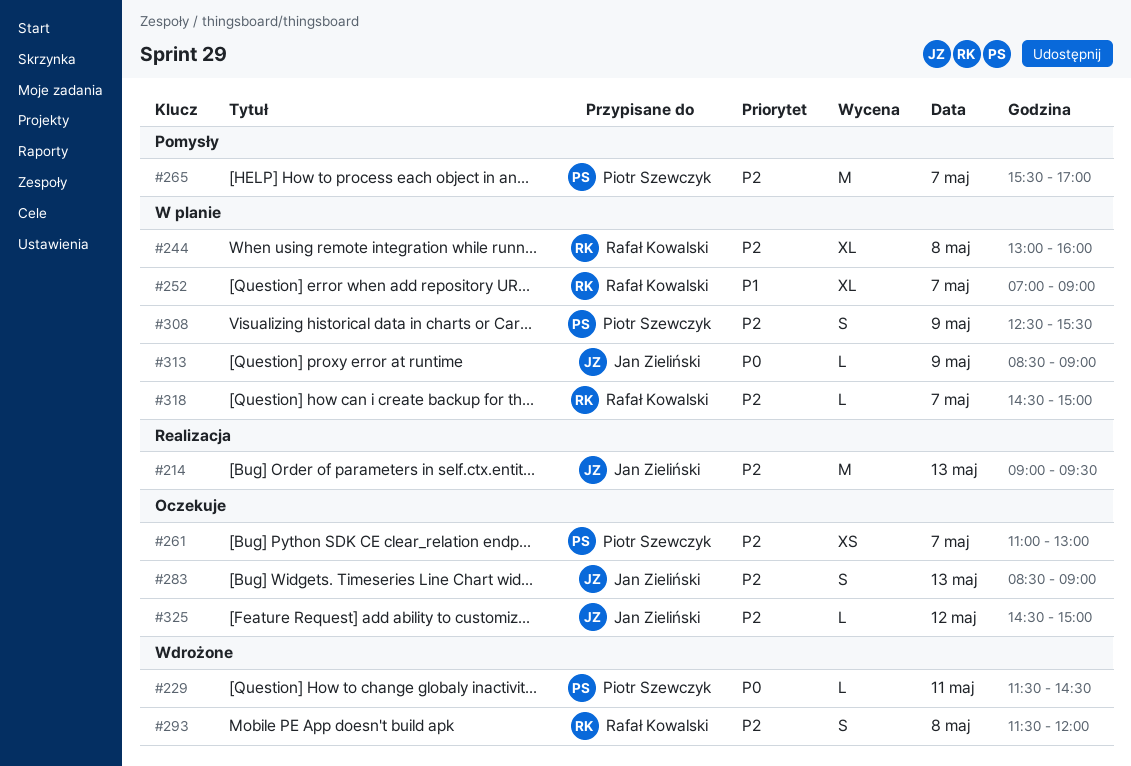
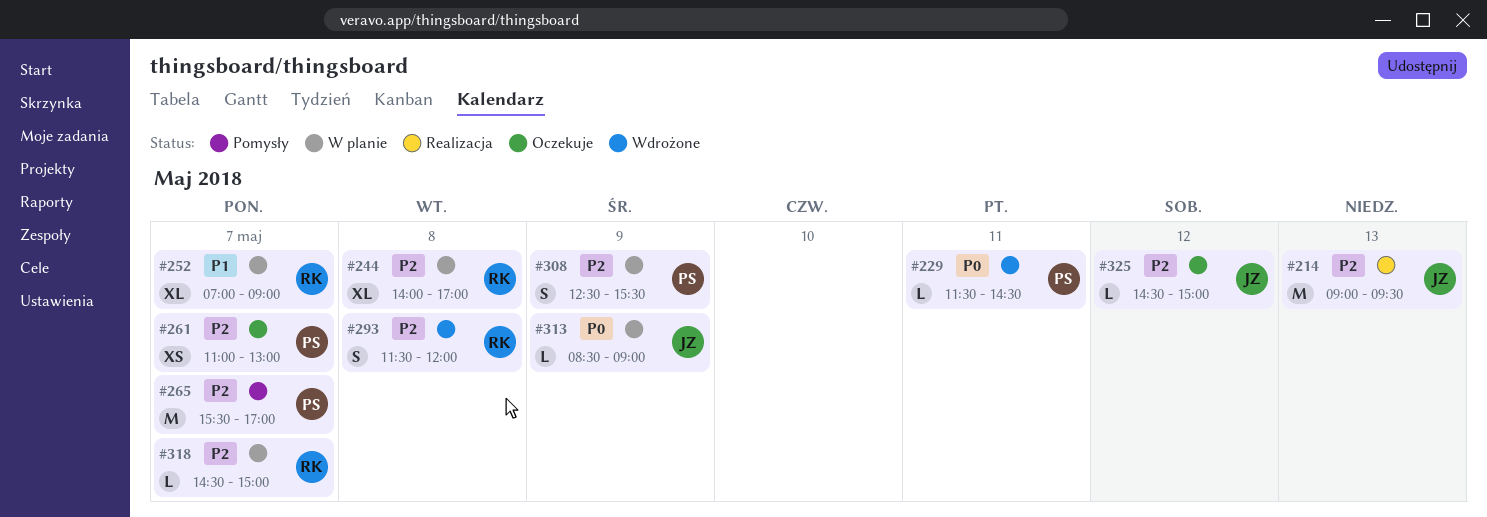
#244, begins: 13:00 -> 14:00
#244, ends: 16:00 -> 17:00
#283: present -> none

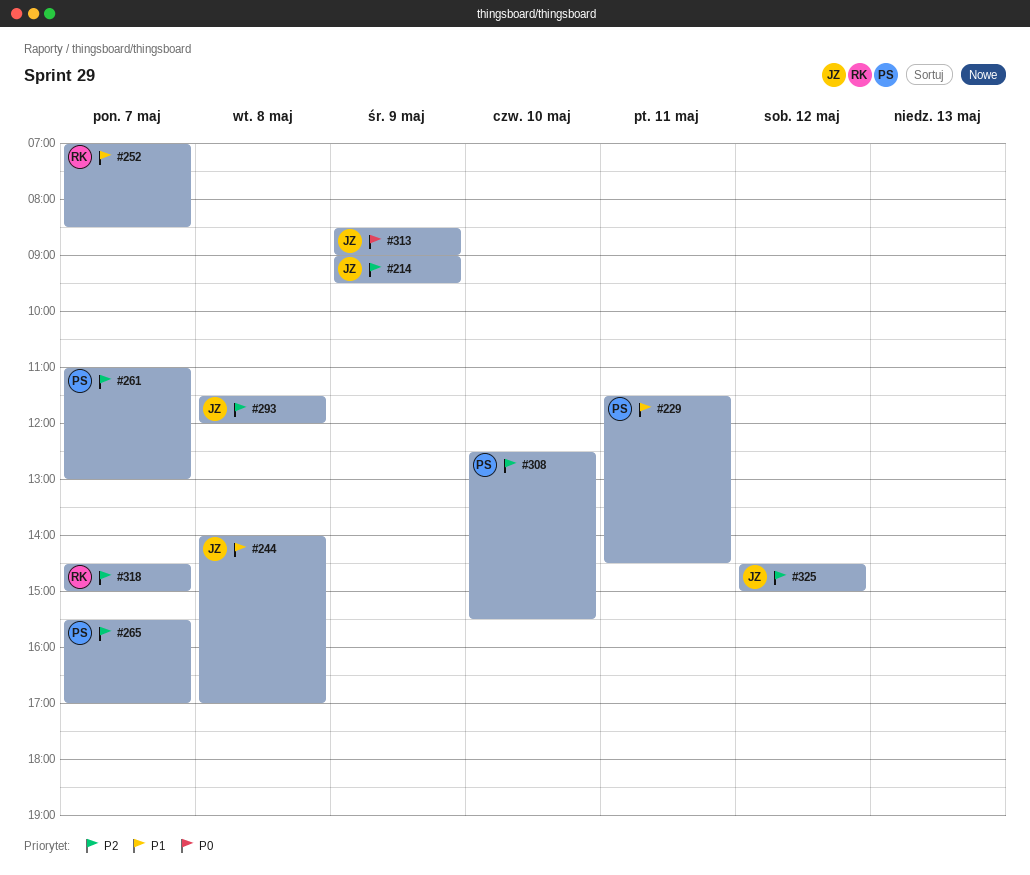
#214, day: May 13 -> May 9
#229, priority: P0 -> P1
#244, owner: RK -> JZ
#244, priority: P2 -> P1
#252, ends: 09:00 -> 08:30
#293, owner: RK -> JZ
#308, day: May 9 -> May 10

